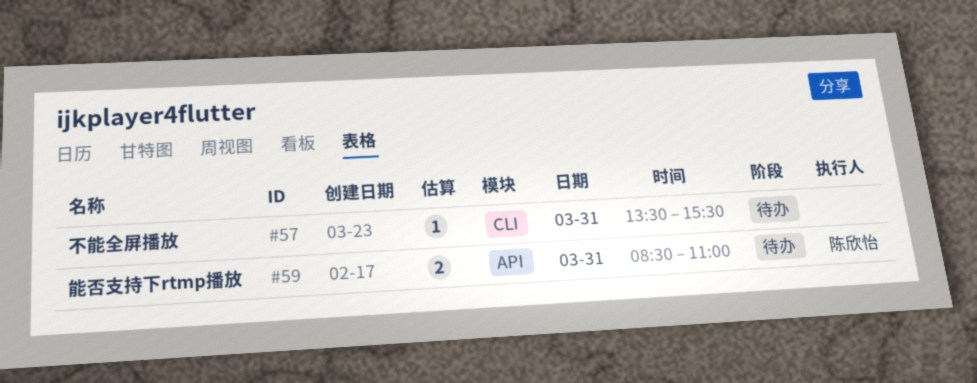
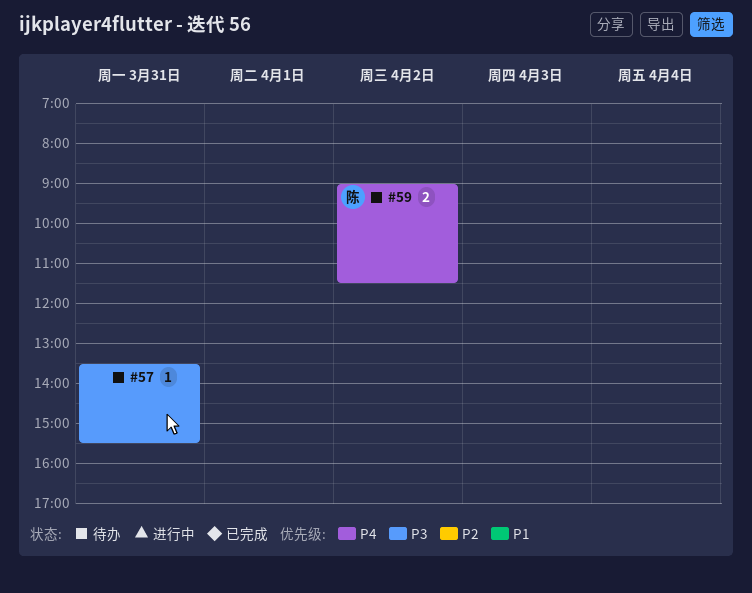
#59, day: Mar 31 -> Apr 2
#59, begins: 08:30 -> 09:00
#59, ends: 11:00 -> 11:30

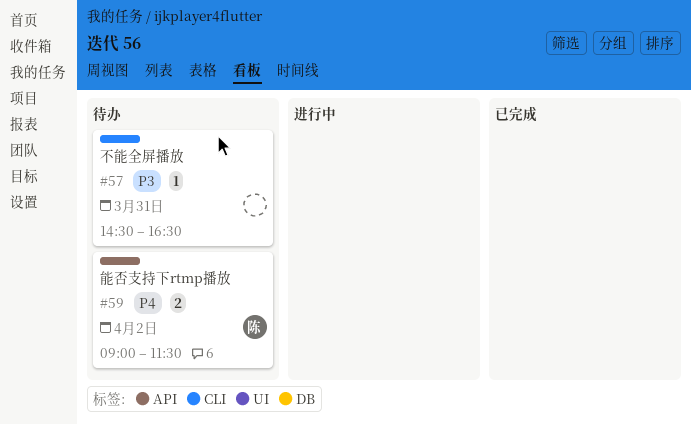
#57, begins: 13:30 -> 14:30
#57, ends: 15:30 -> 16:30

